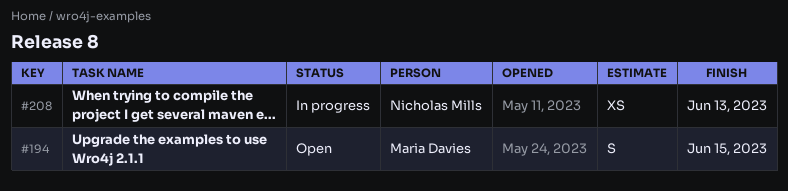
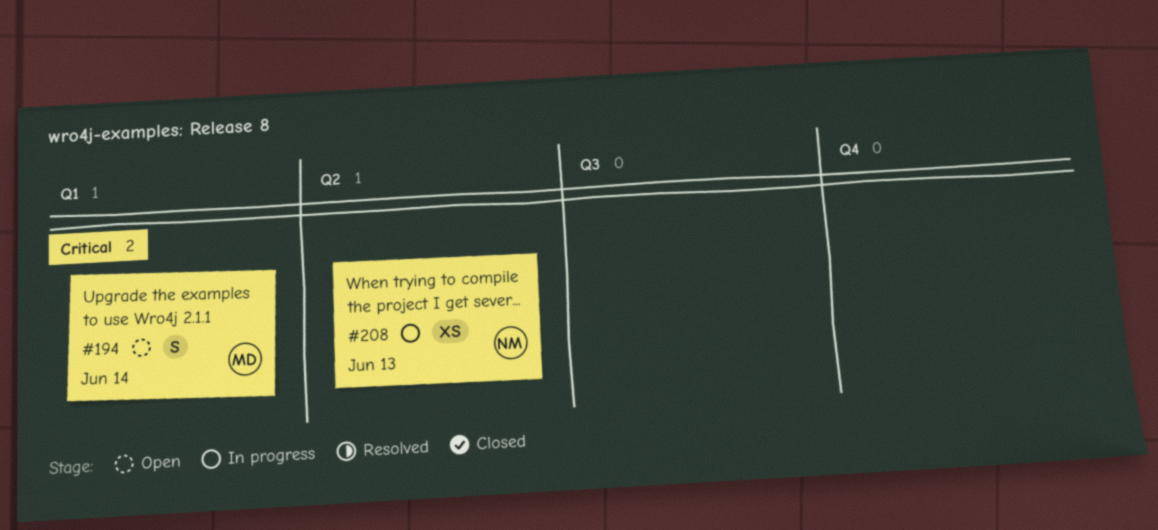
#194, due: Jun 15 -> Jun 14

